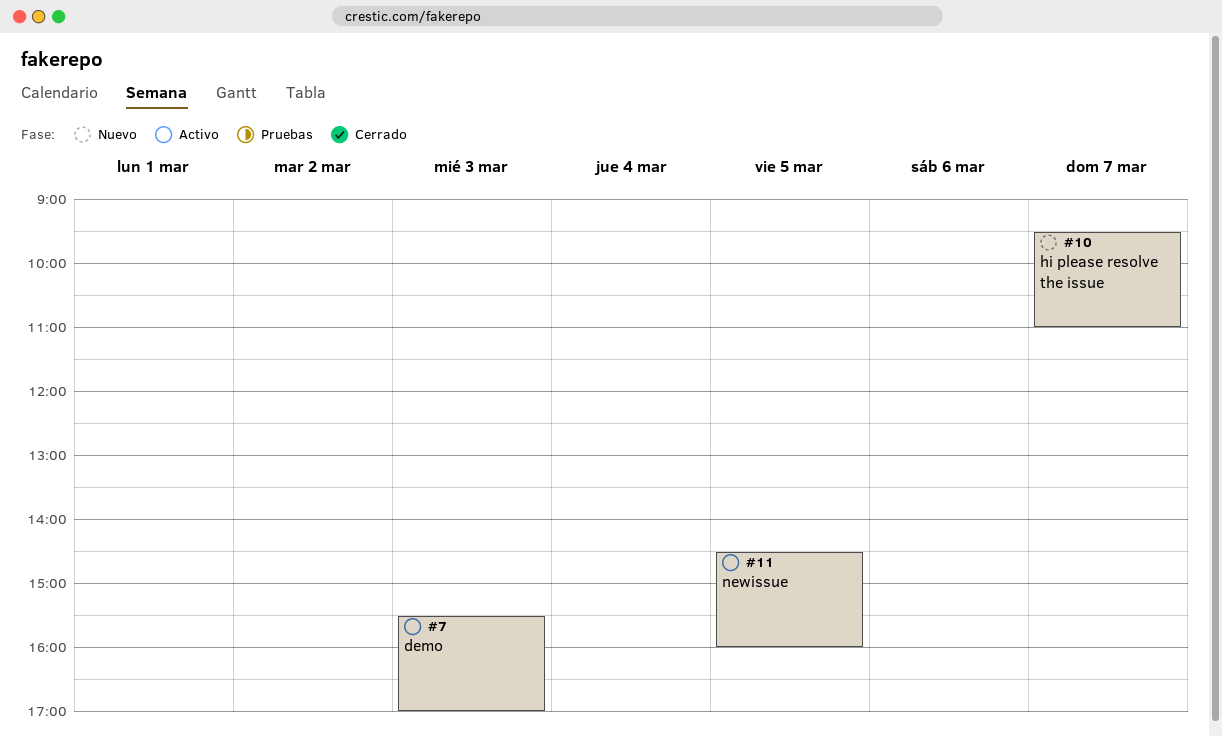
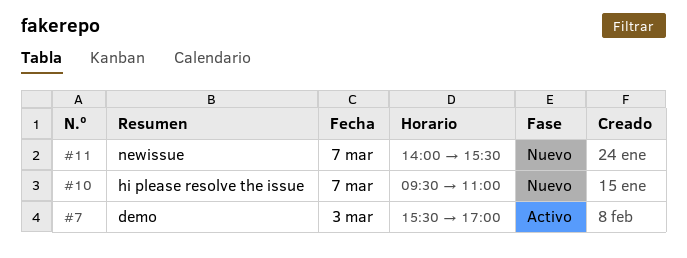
#11, status: Activo -> Nuevo
#11, day: Mar 5 -> Mar 7
#11, begins: 14:30 -> 14:00
#11, ends: 16:00 -> 15:30

